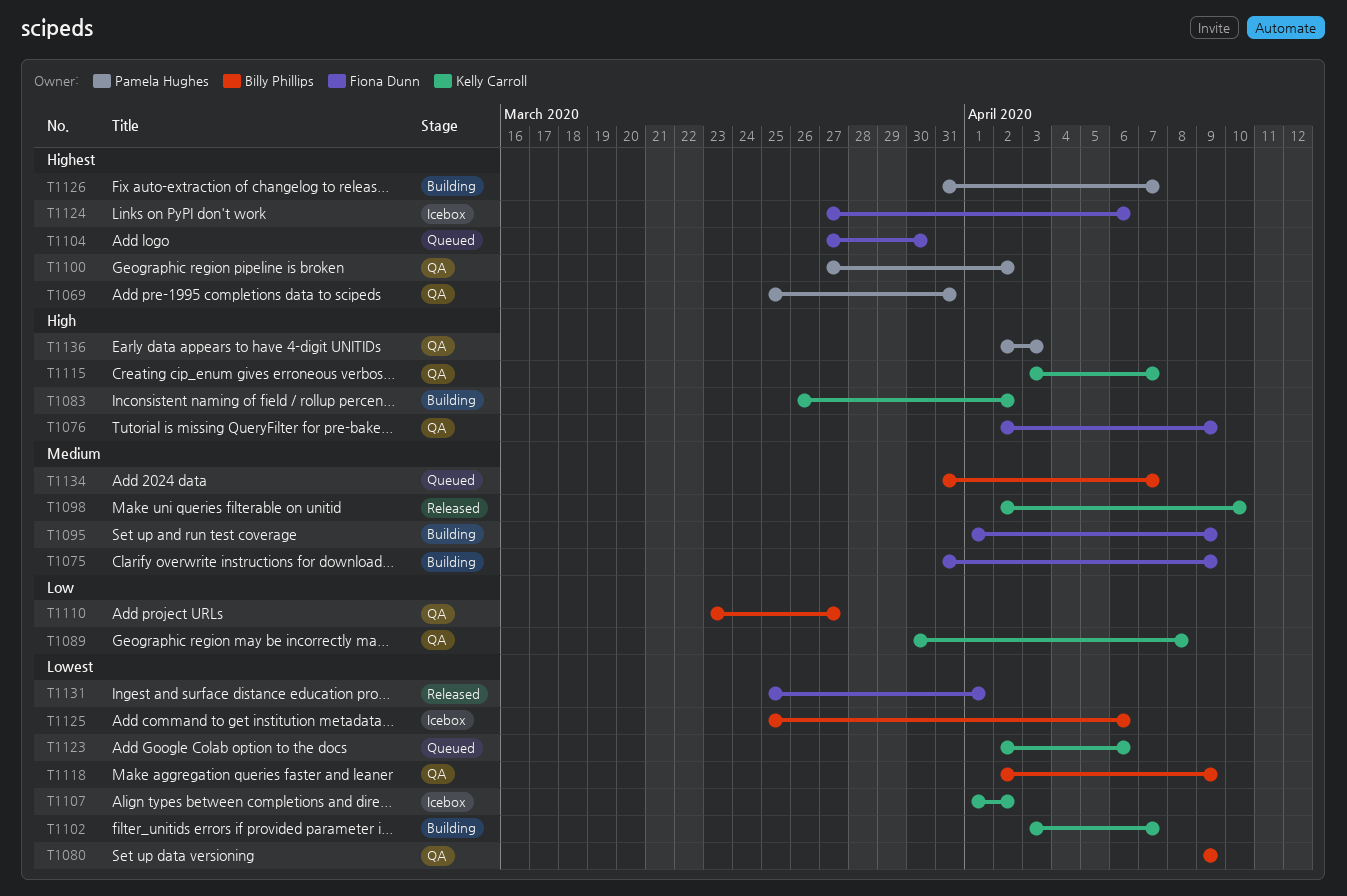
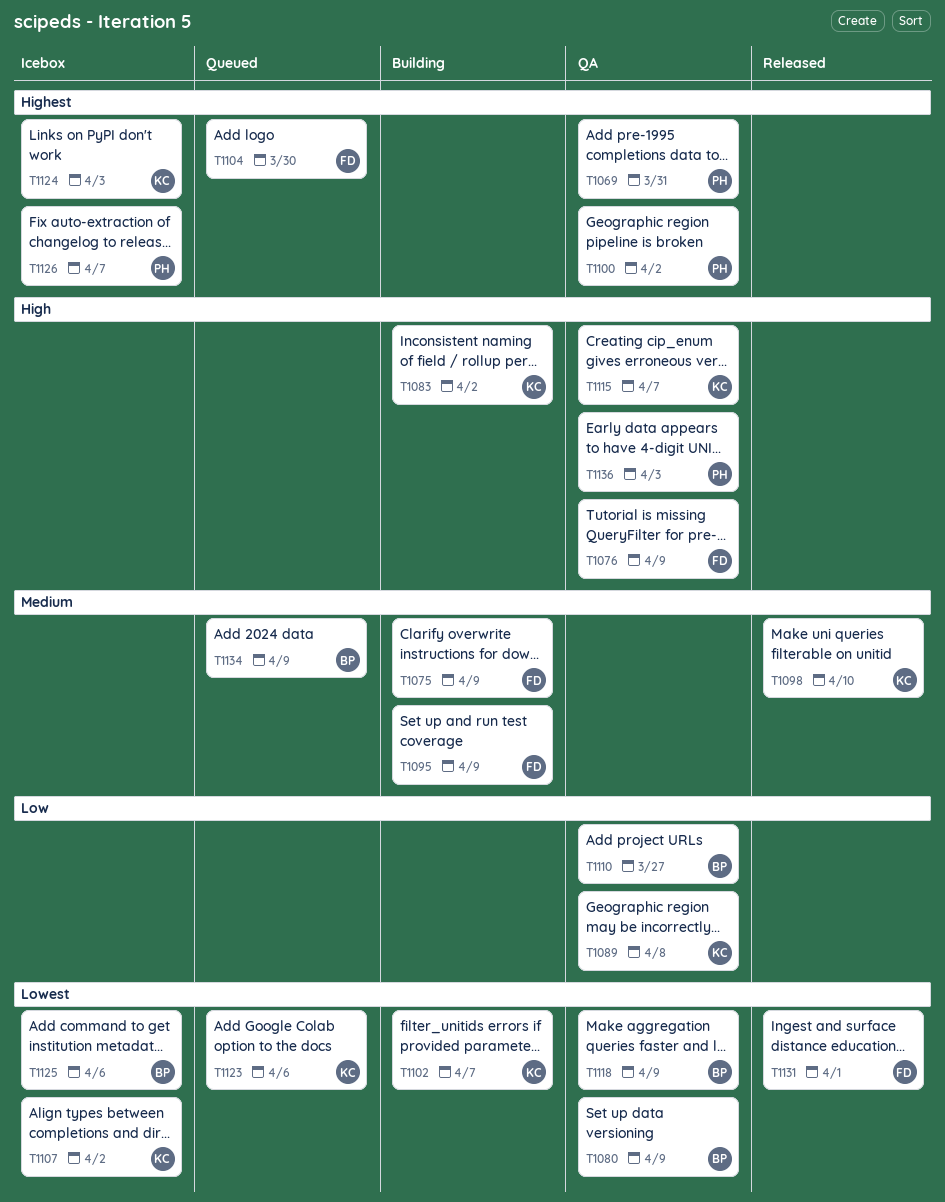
T1124, owner: Fiona Dunn -> Kelly Carroll
T1124, due: Apr 6 -> Apr 3
T1126, status: Building -> Icebox
T1134, due: Apr 7 -> Apr 9

